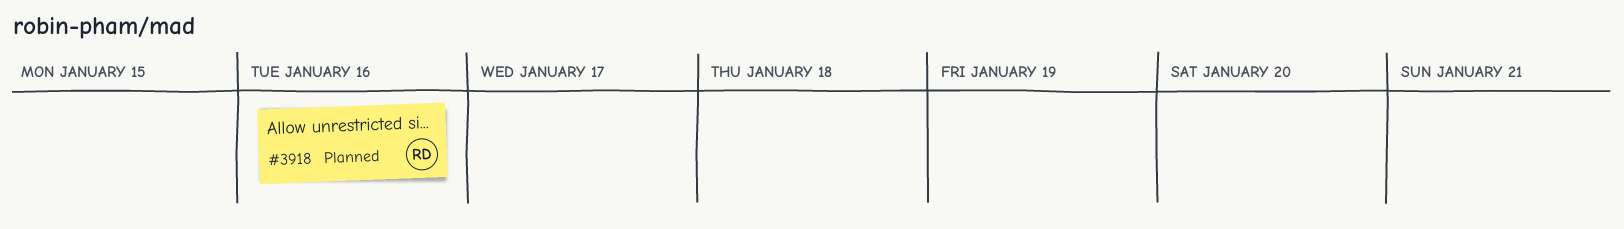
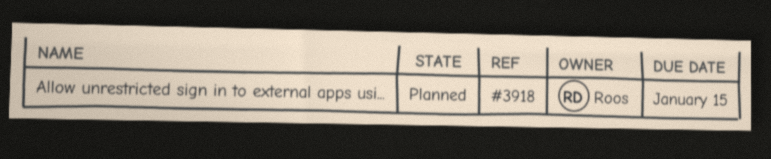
#3918, due: Jan 16 -> Jan 15

